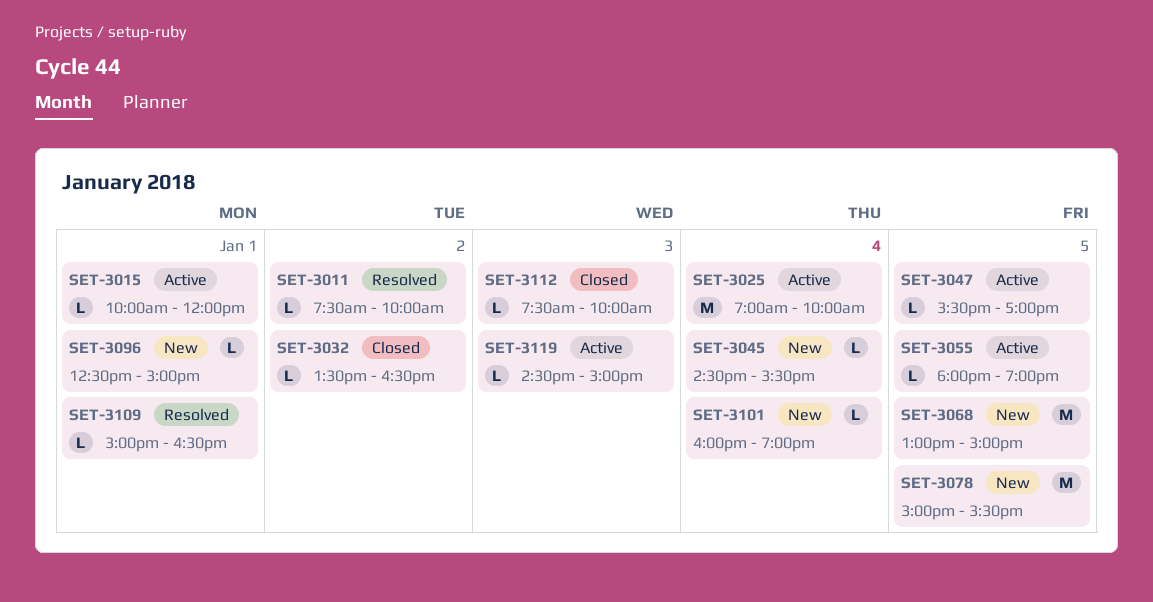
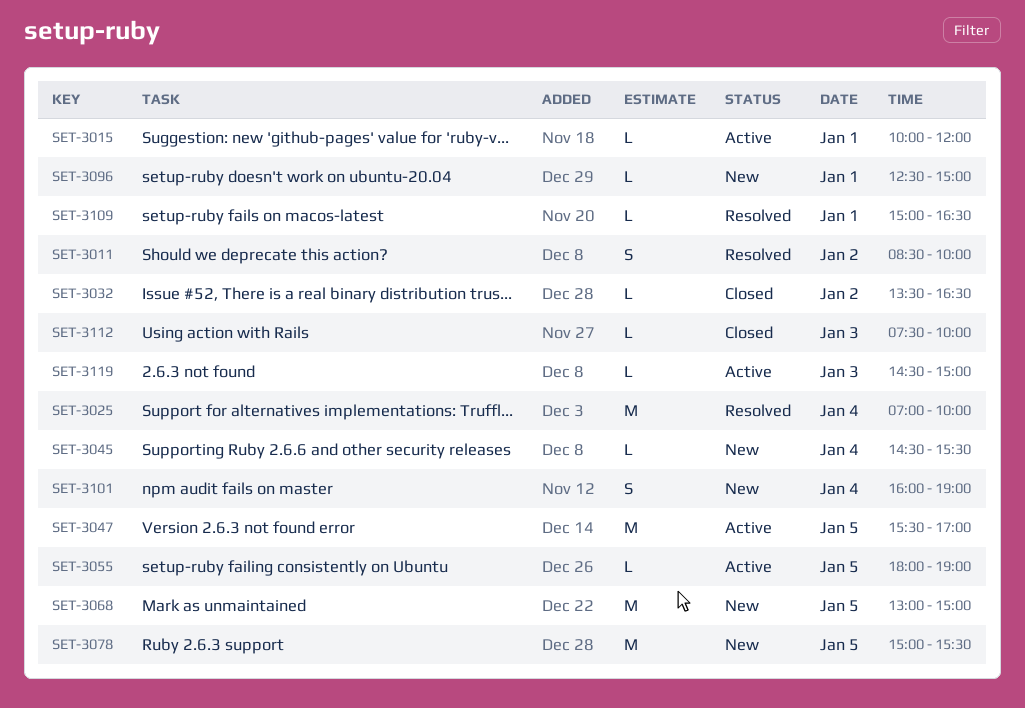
SET-3011, estimate: L -> S
SET-3011, begins: 07:30 -> 08:30
SET-3025, status: Active -> Resolved
SET-3047, estimate: L -> M
SET-3101, estimate: L -> S

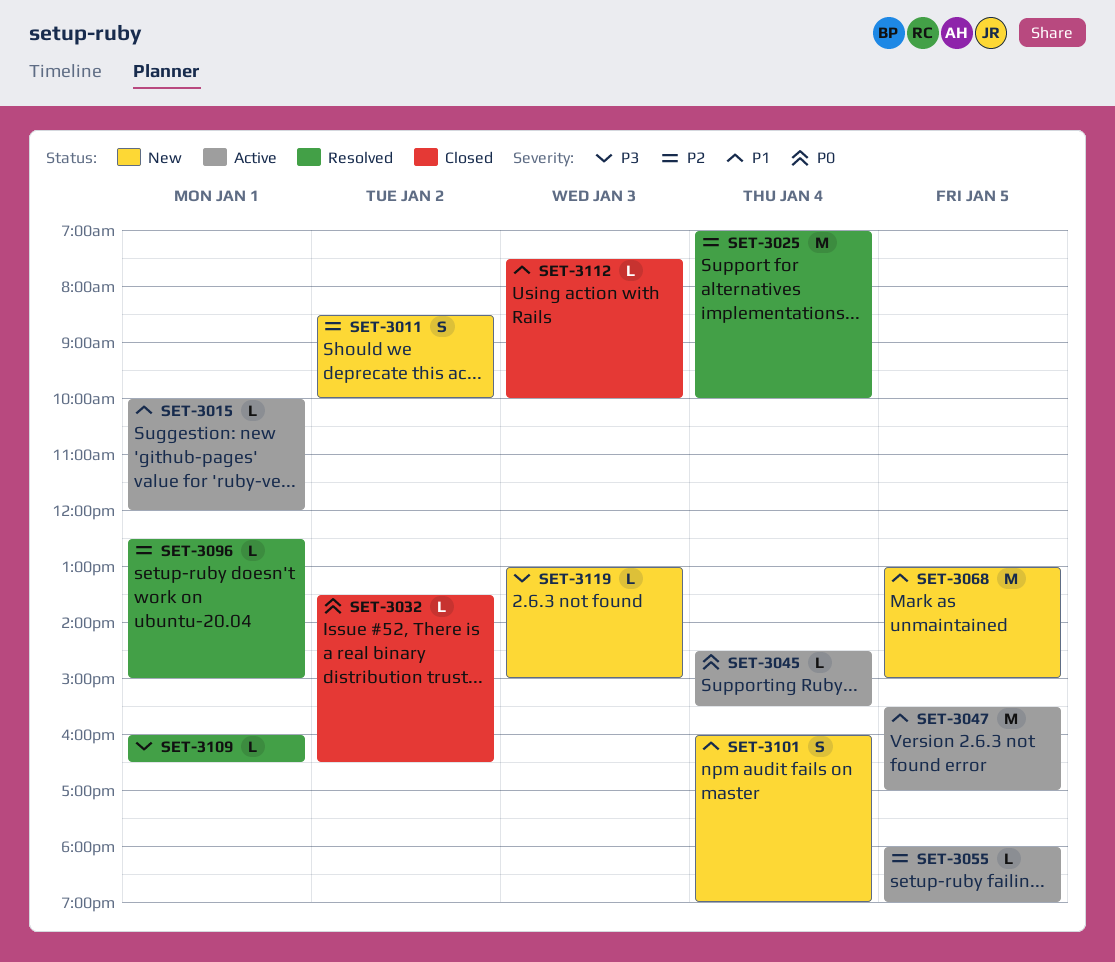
SET-3011, status: Resolved -> New
SET-3045, status: New -> Active
SET-3078: present -> none
SET-3096, status: New -> Resolved
SET-3109, begins: 15:00 -> 16:00
SET-3119, status: Active -> New
SET-3119, begins: 14:30 -> 13:00

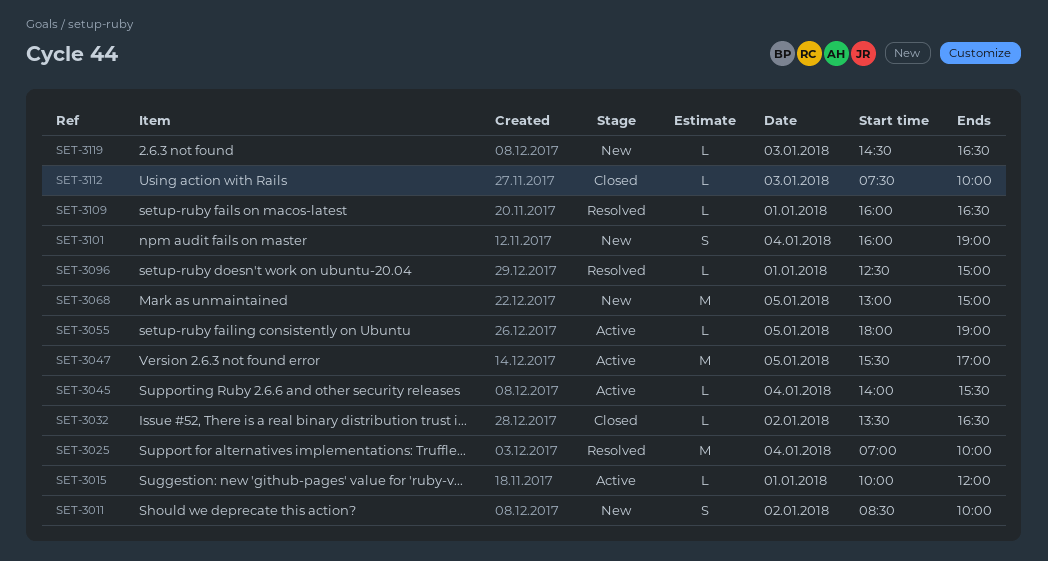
SET-3045, begins: 14:30 -> 14:00
SET-3119, begins: 13:00 -> 14:30
SET-3119, ends: 15:00 -> 16:30

